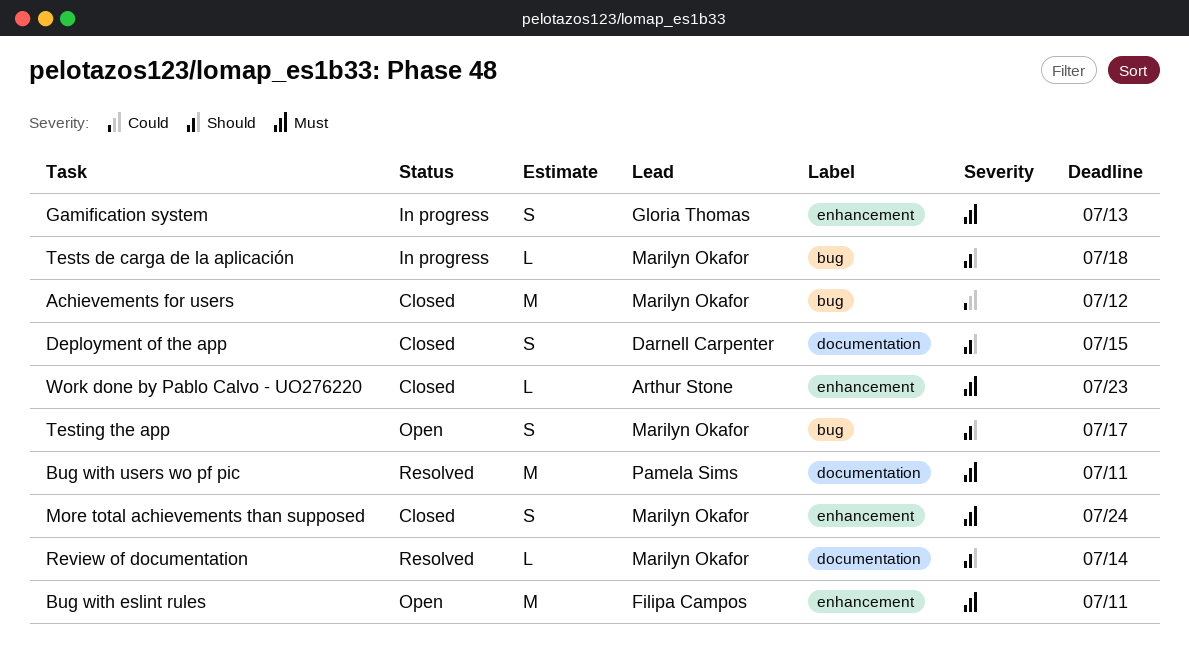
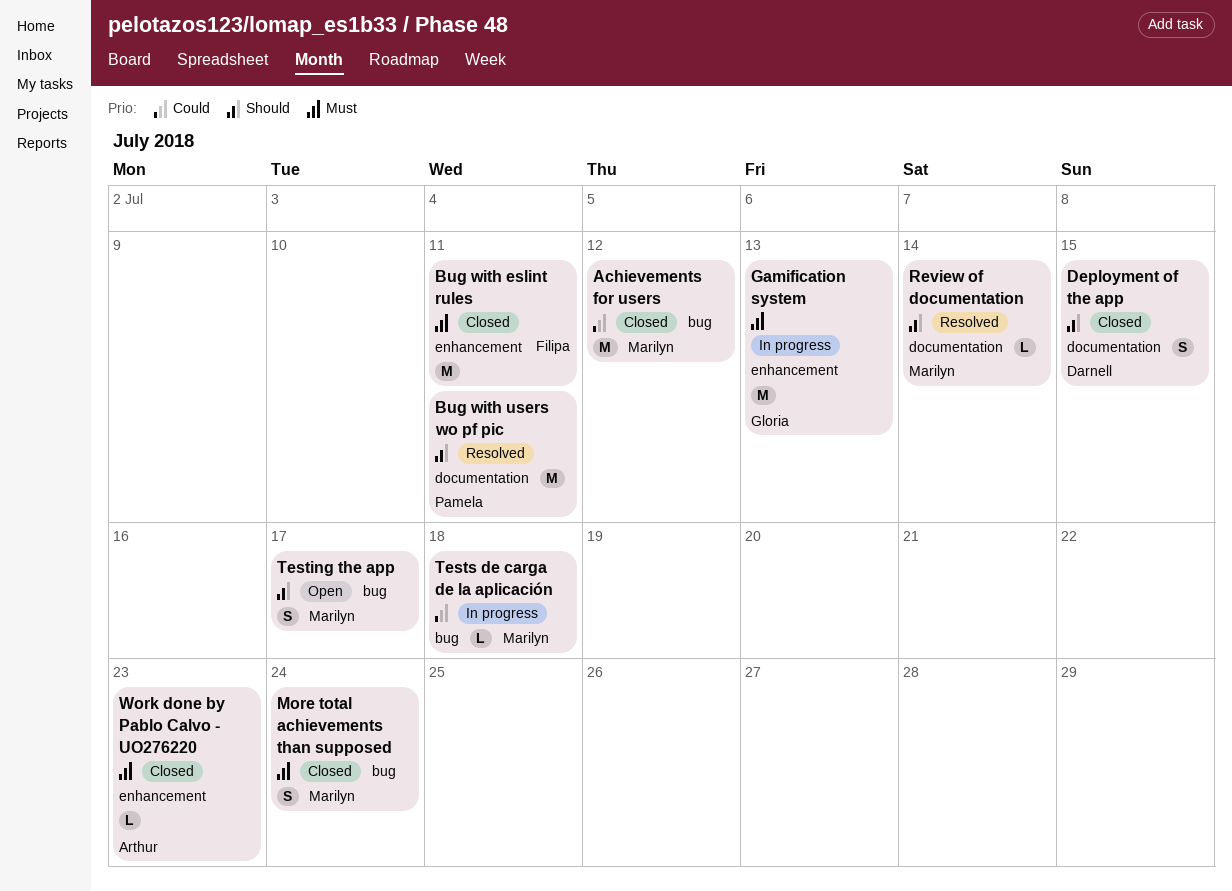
Bug with eslint rules, status: Open -> Closed
Bug with users wo pf pic, priority: Must -> Should
Gamification system, estimate: S -> M
More total achievements than supposed, label: enhancement -> bug
Tests de carga de la aplicación, priority: Should -> Could

